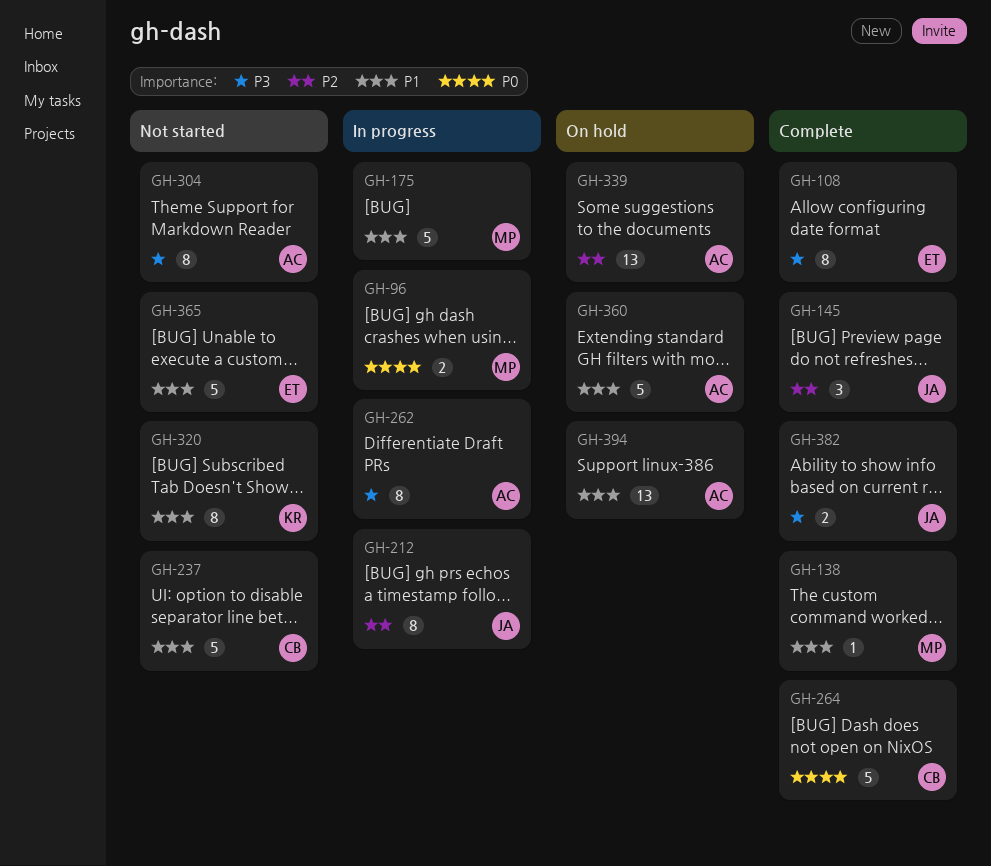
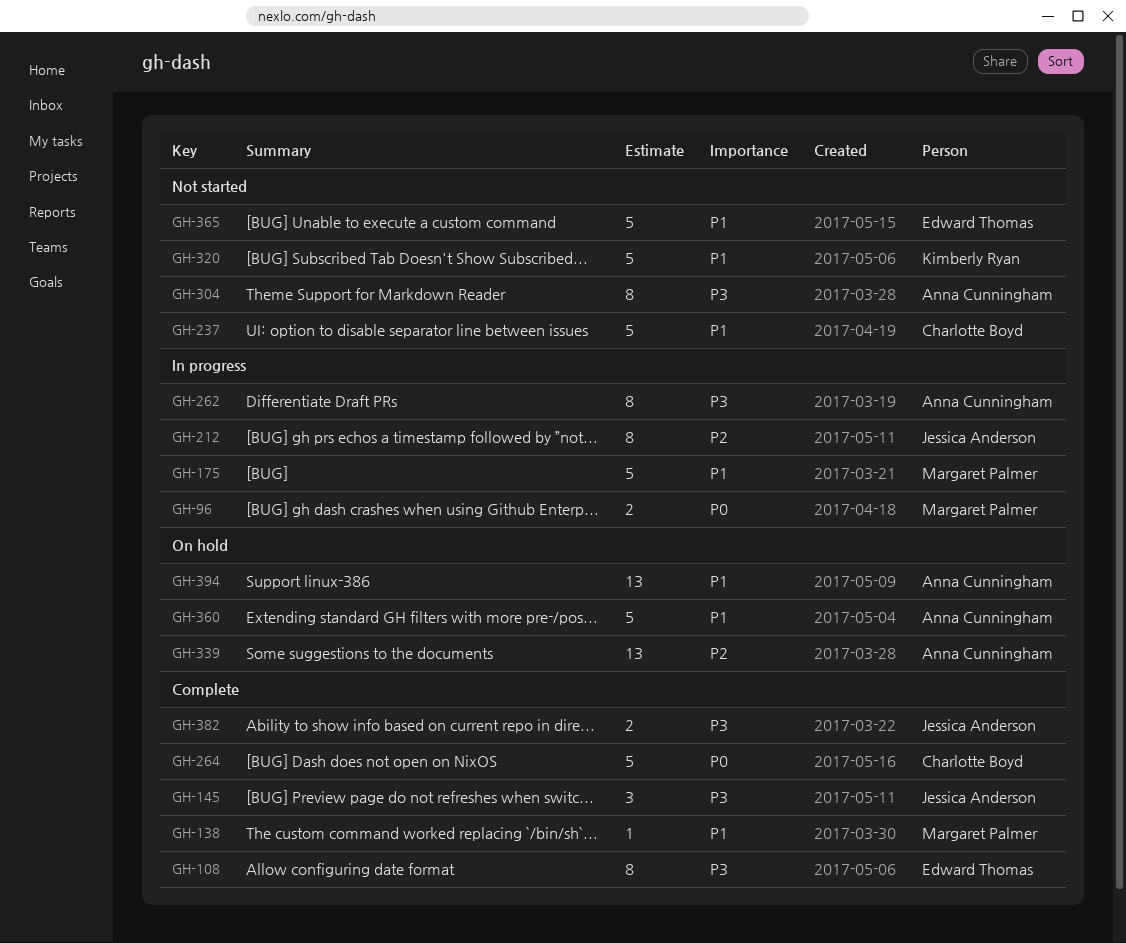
GH-145, priority: P2 -> P3
GH-320, estimate: 8 -> 5

